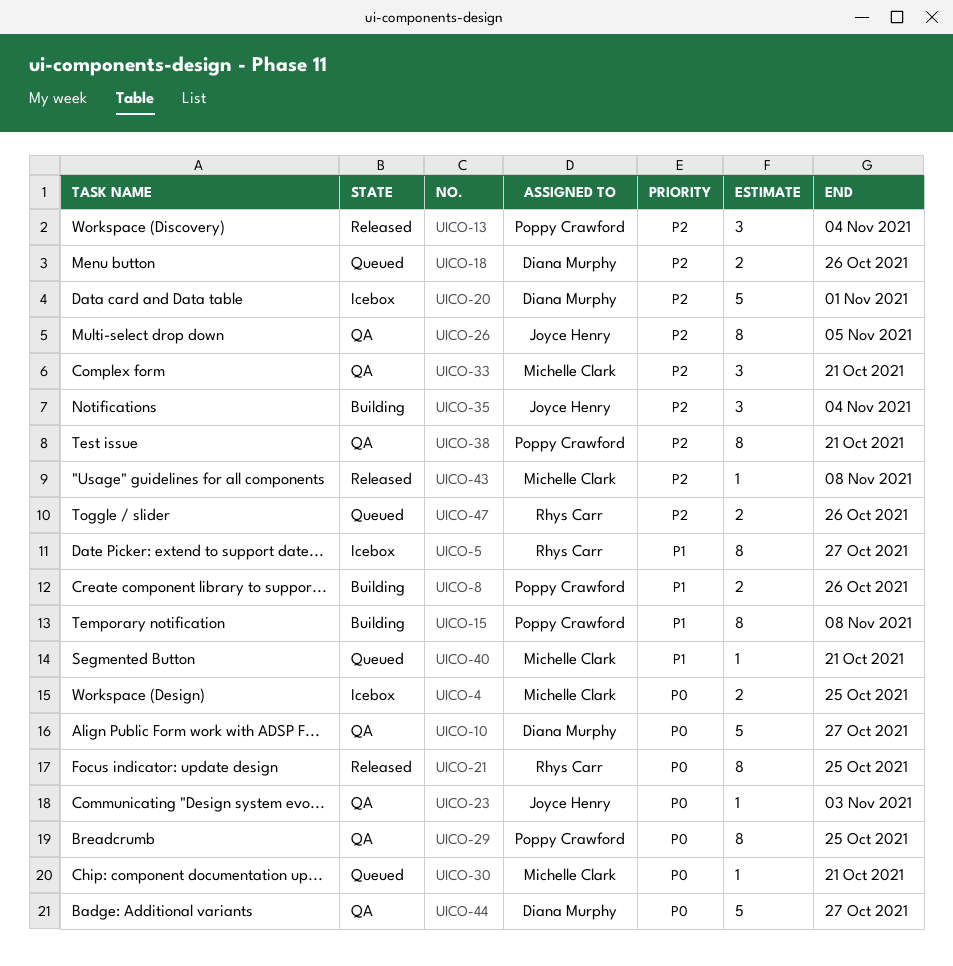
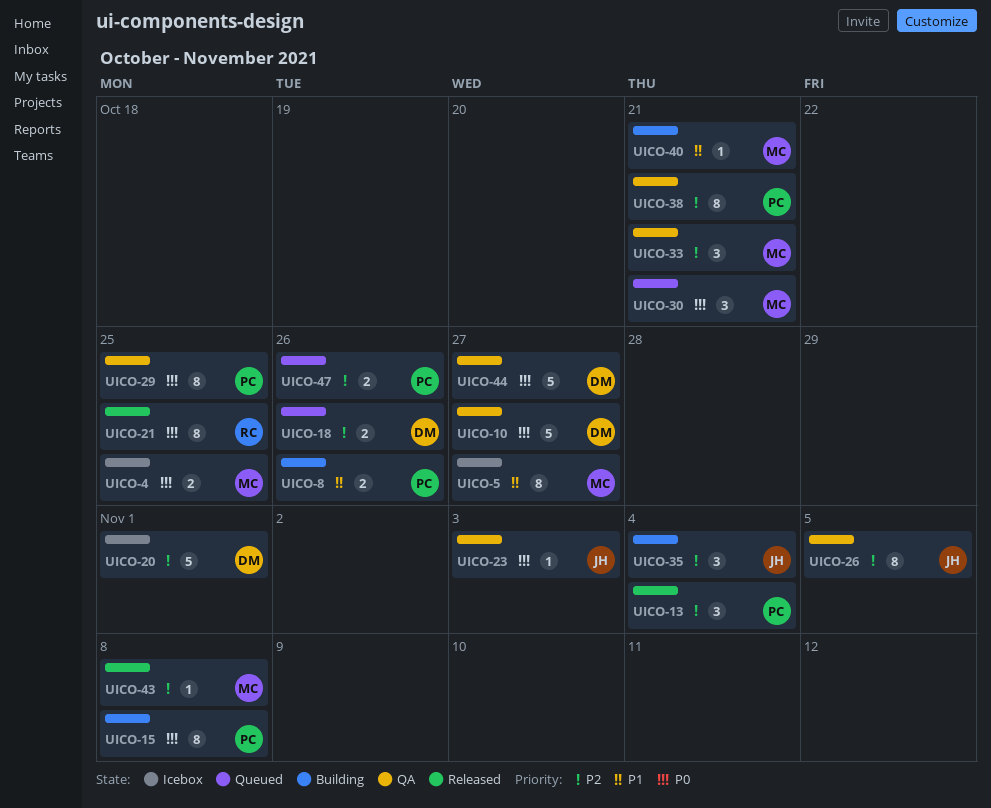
UICO-5, owner: Rhys Carr -> Michelle Clark
UICO-15, priority: P1 -> P0
UICO-30, estimate: 1 -> 3
UICO-40, status: Queued -> Building
UICO-47, owner: Rhys Carr -> Poppy Crawford

